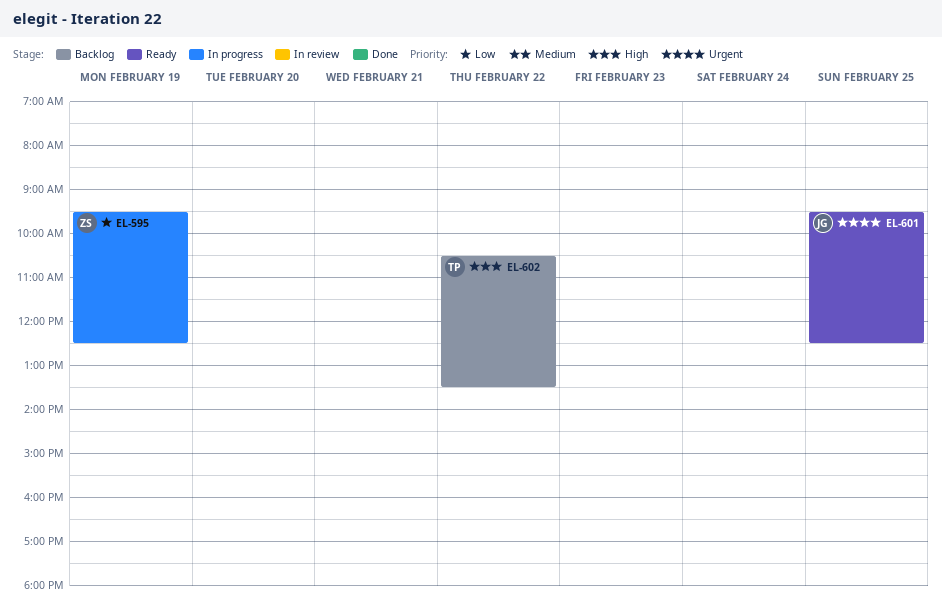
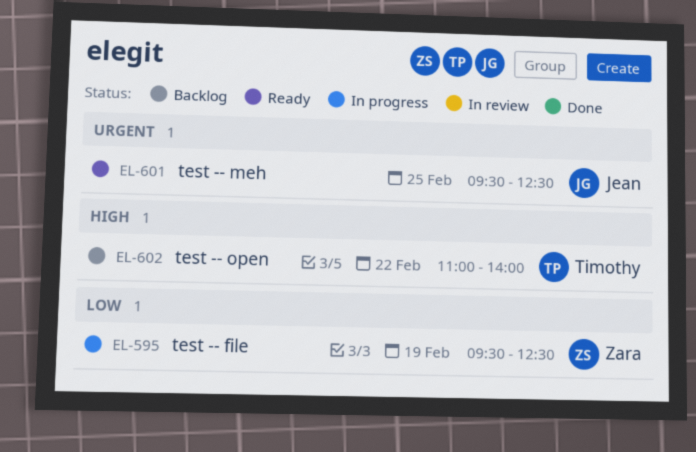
EL-602, begins: 10:30 -> 11:00
EL-602, ends: 13:30 -> 14:00

